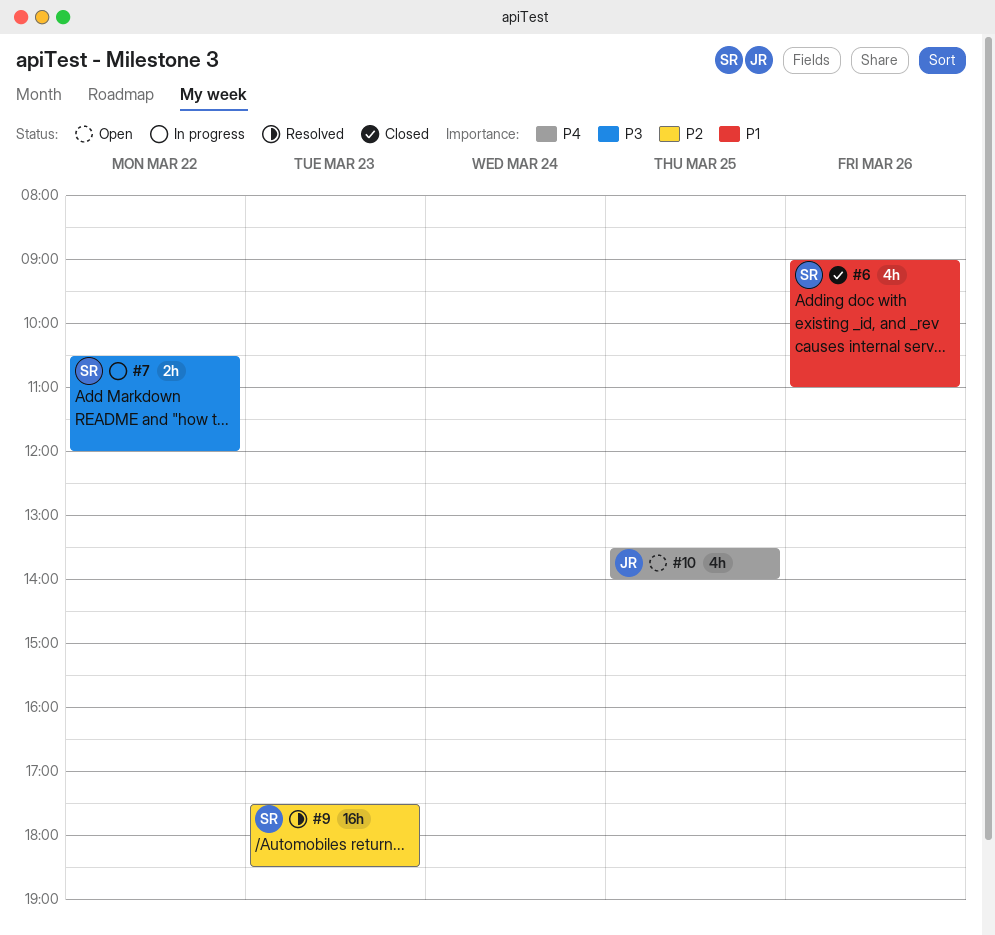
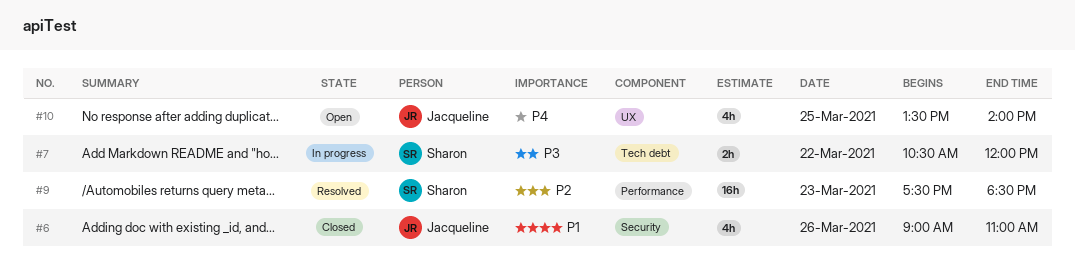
#6, owner: Sharon -> Jacqueline

